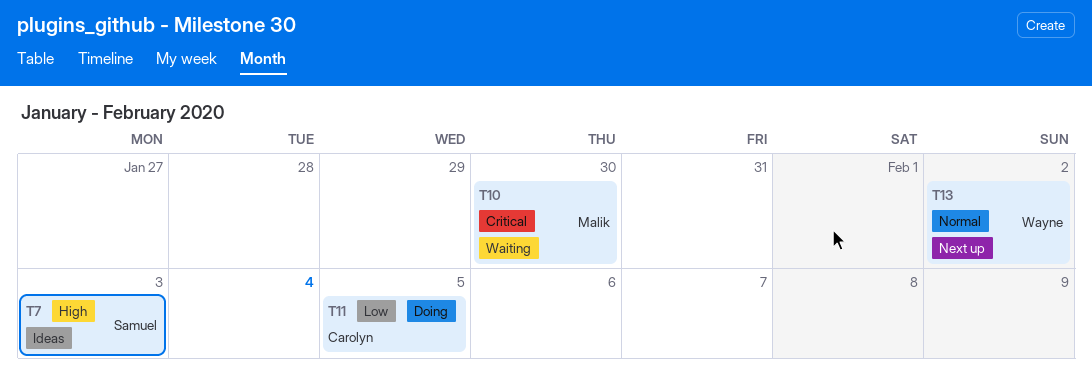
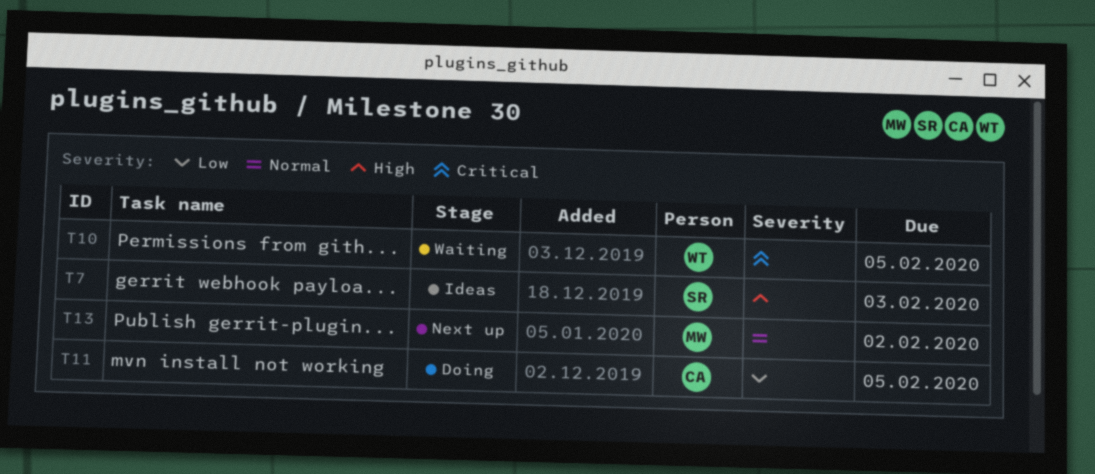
T10, owner: Malik -> Wayne
T10, due: Jan 30 -> Feb 5
T13, owner: Wayne -> Malik

